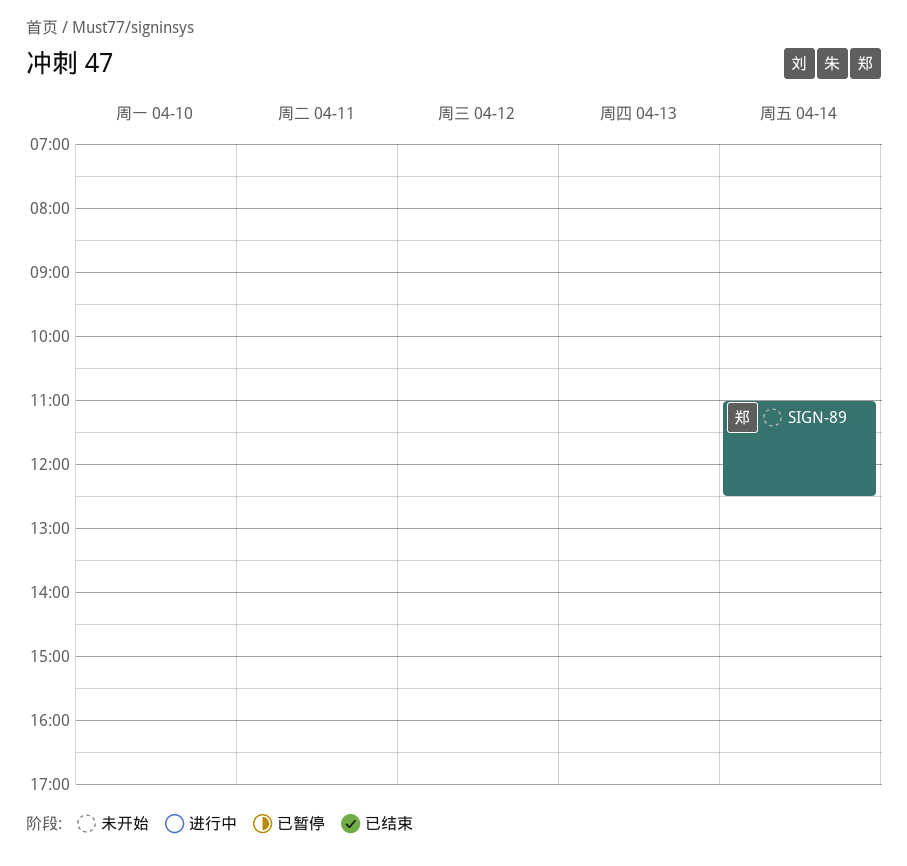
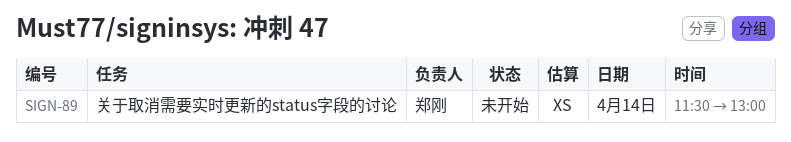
SIGN-89, begins: 11:00 -> 11:30
SIGN-89, ends: 12:30 -> 13:00

